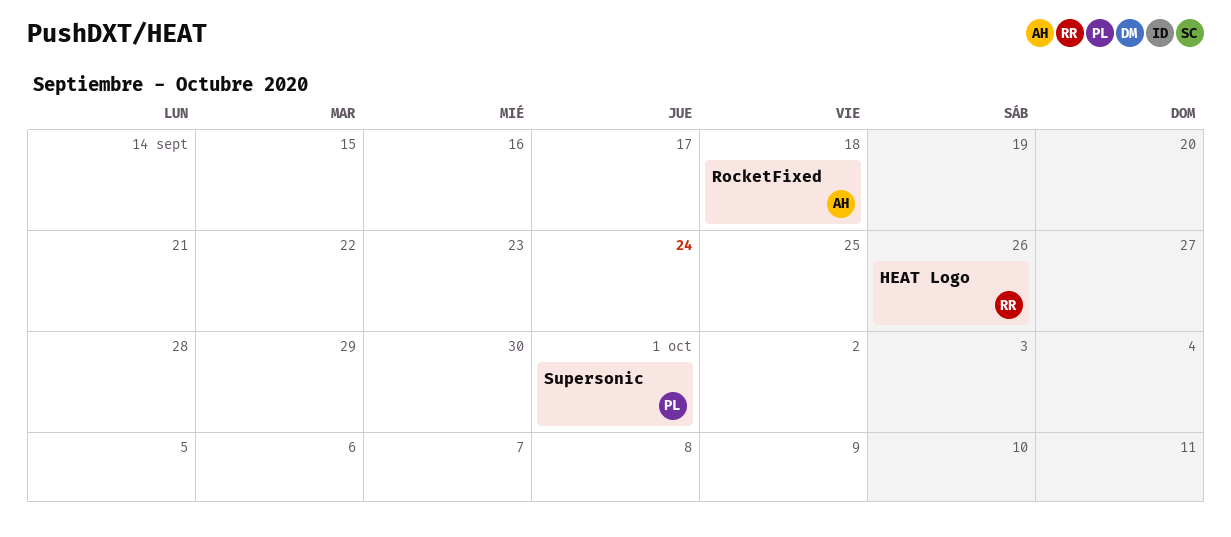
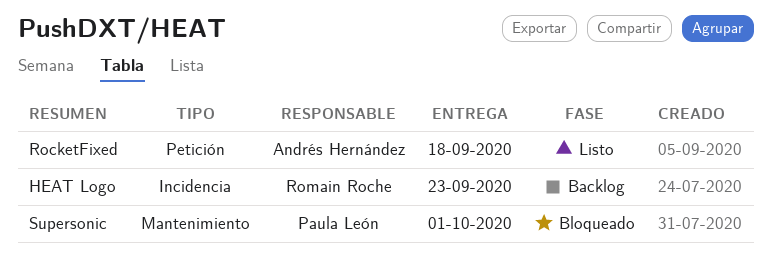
HEAT Logo, due: Sep 26 -> Sep 23

